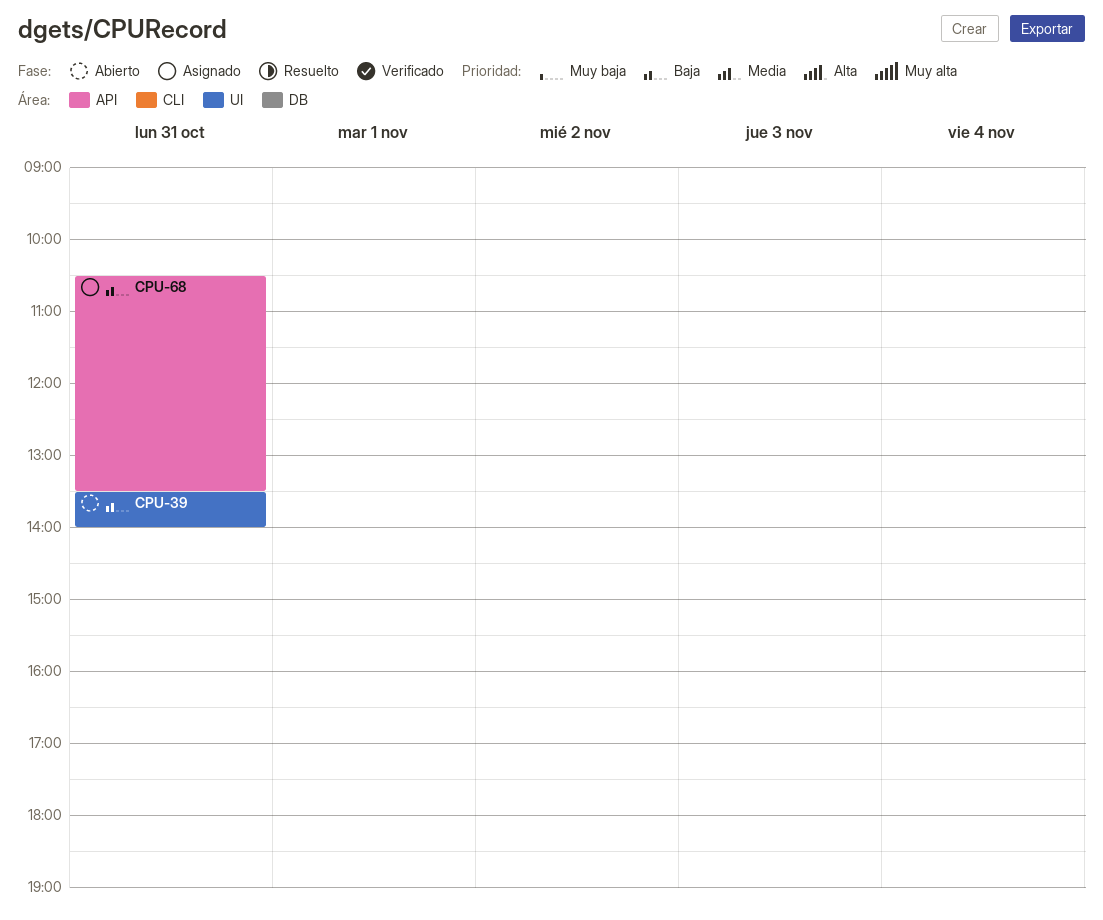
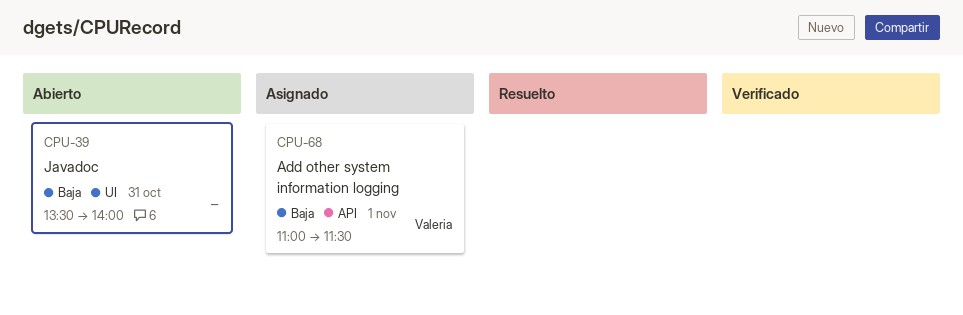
CPU-68, day: Oct 31 -> Nov 1
CPU-68, begins: 10:30 -> 11:00
CPU-68, ends: 13:30 -> 11:30

